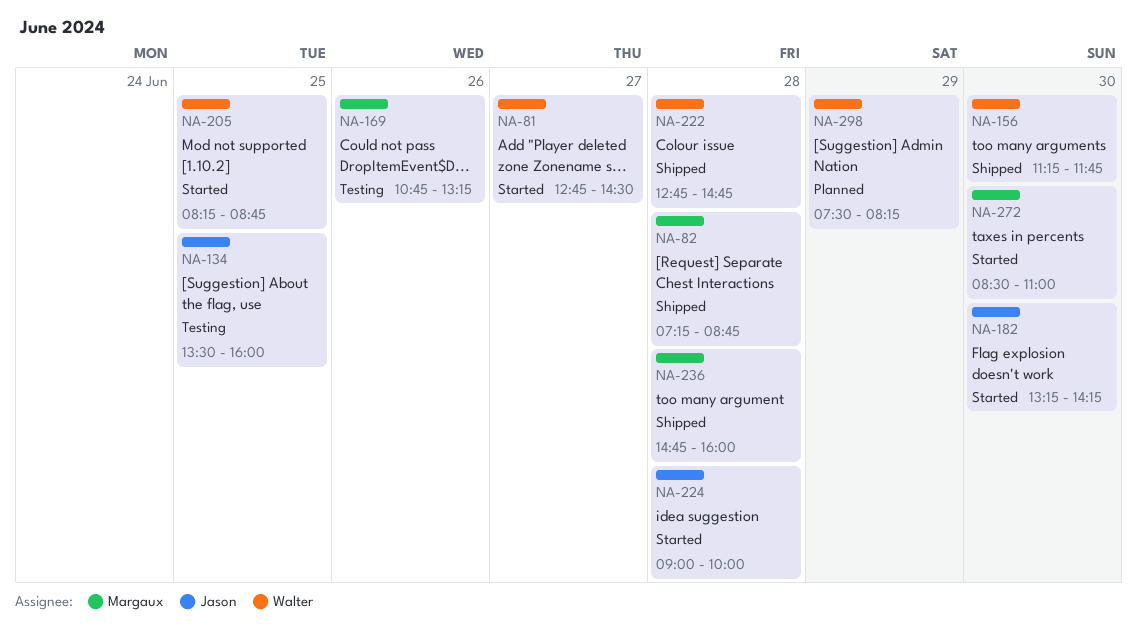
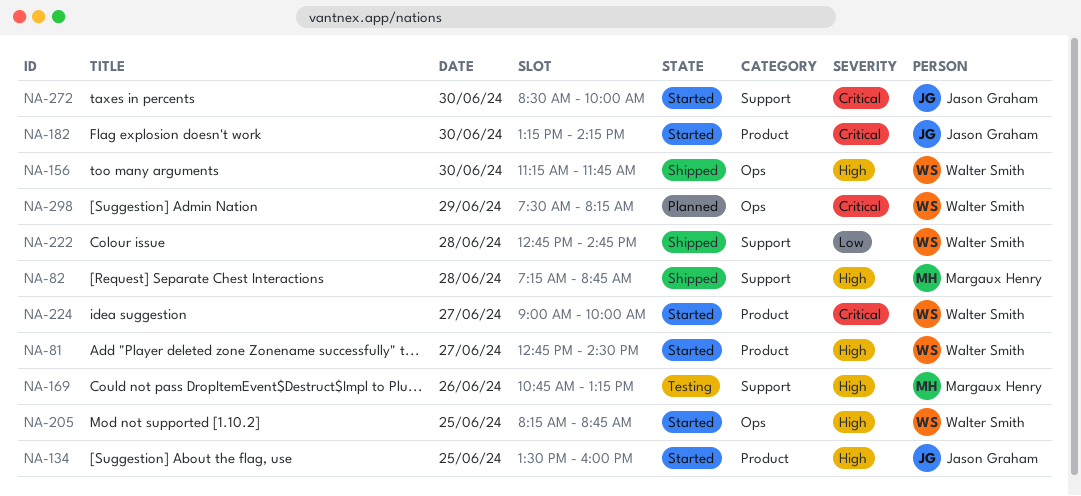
NA-134, status: Testing -> Started
NA-224, owner: Jason Graham -> Walter Smith
NA-224, day: Jun 28 -> Jun 27
NA-236: present -> none
NA-272, owner: Margaux Henry -> Jason Graham
NA-272, ends: 11:00 -> 10:00

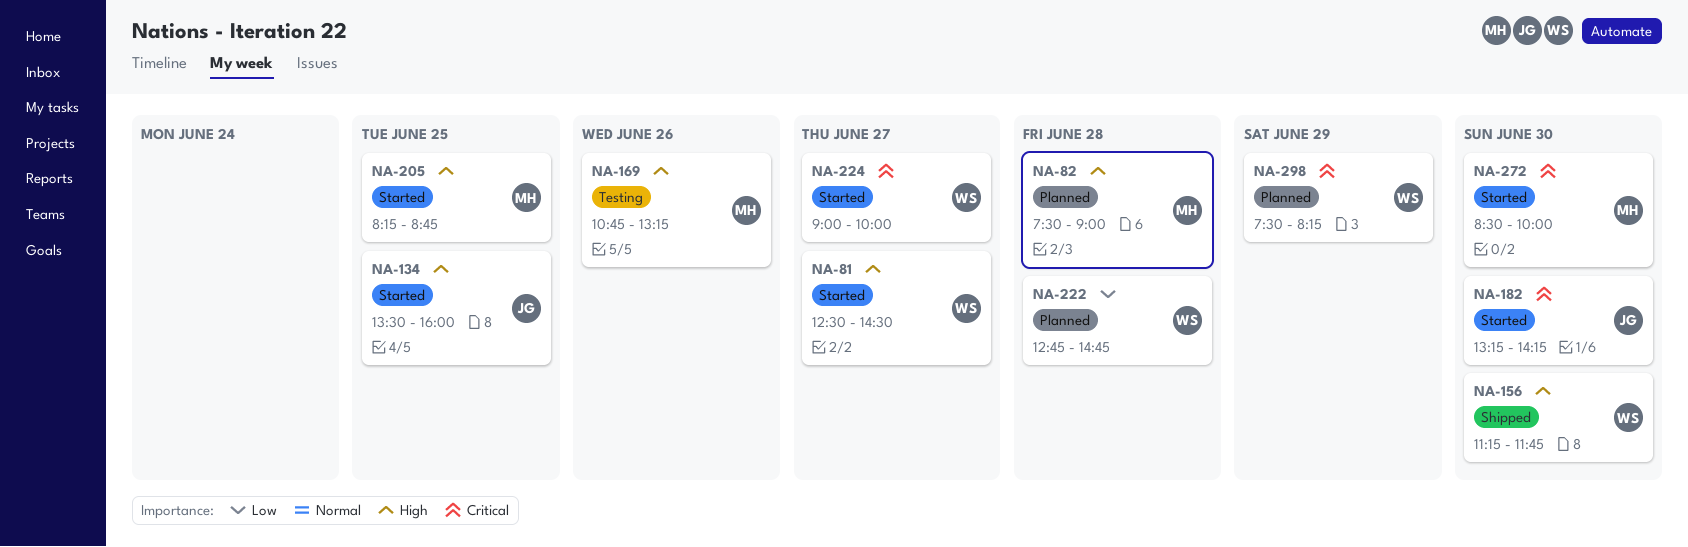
NA-81, begins: 12:45 -> 12:30
NA-82, status: Shipped -> Planned
NA-82, begins: 07:15 -> 07:30
NA-82, ends: 08:45 -> 09:00
NA-205, owner: Walter Smith -> Margaux Henry
NA-222, status: Shipped -> Planned
NA-272, owner: Jason Graham -> Margaux Henry

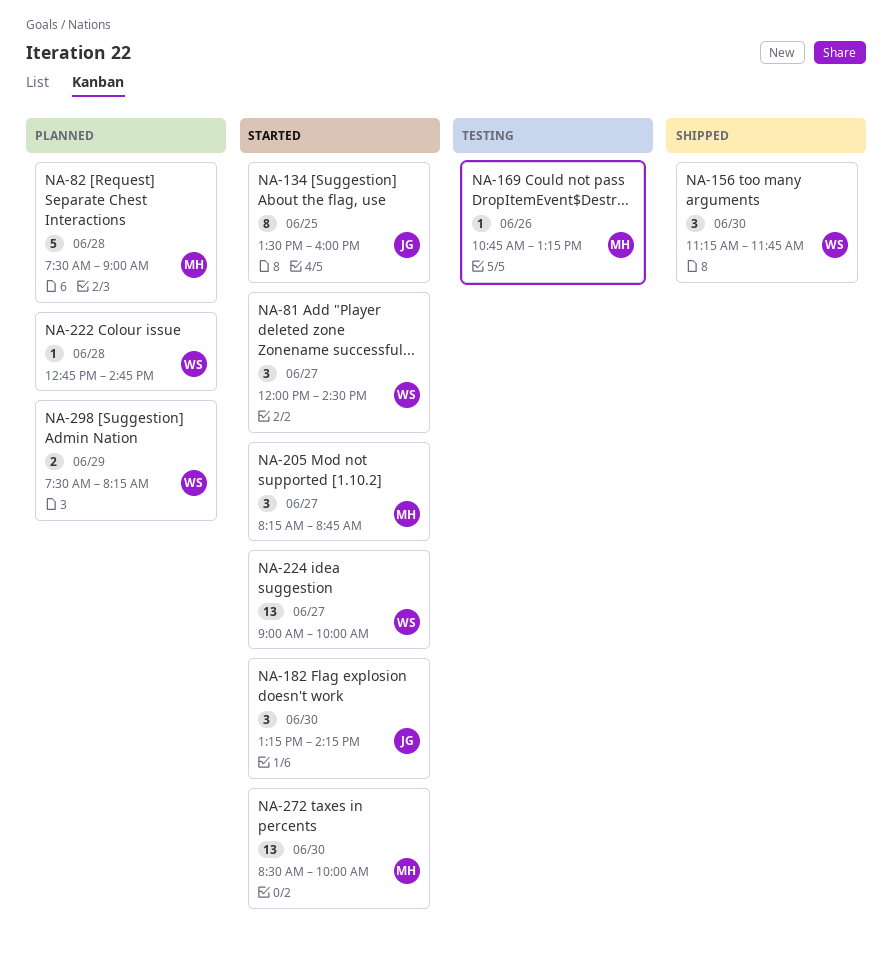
NA-81, begins: 12:30 -> 12:00
NA-205, day: Jun 25 -> Jun 27

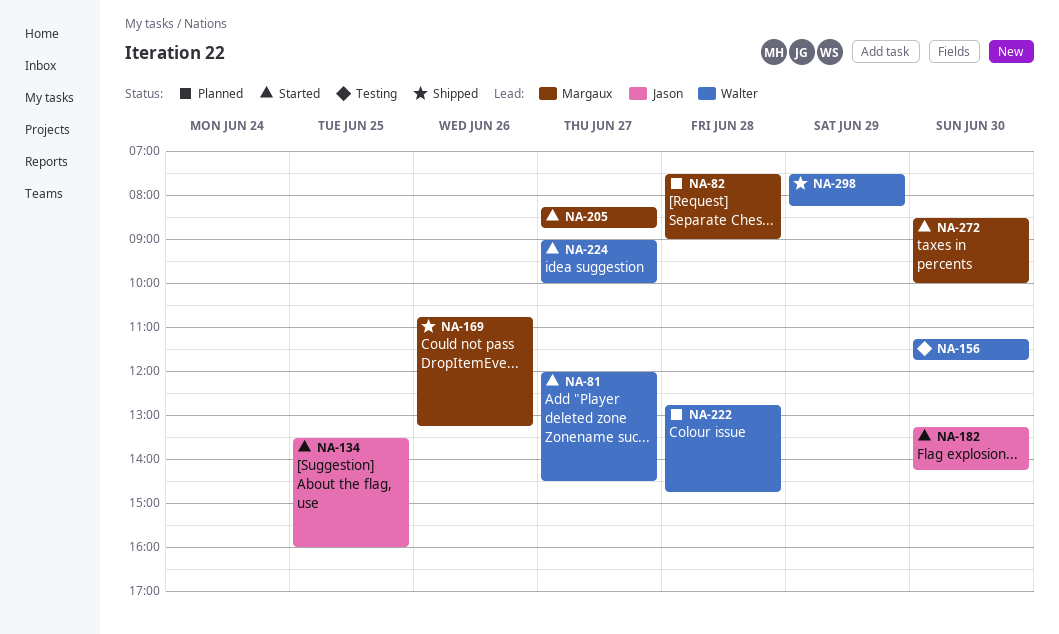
NA-156, status: Shipped -> Testing
NA-169, status: Testing -> Shipped
NA-298, status: Planned -> Shipped

